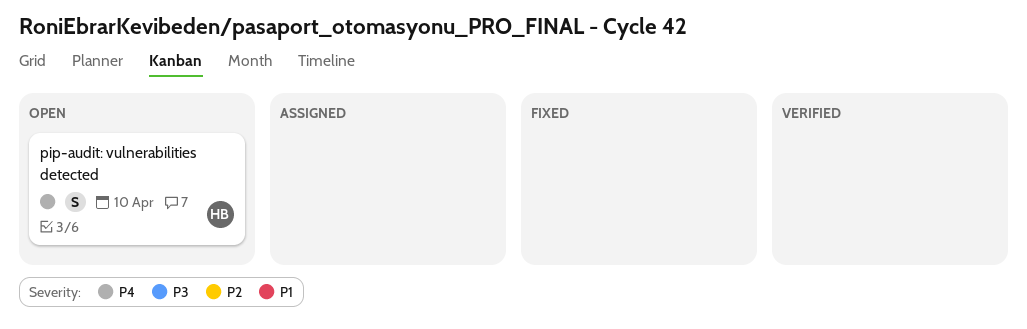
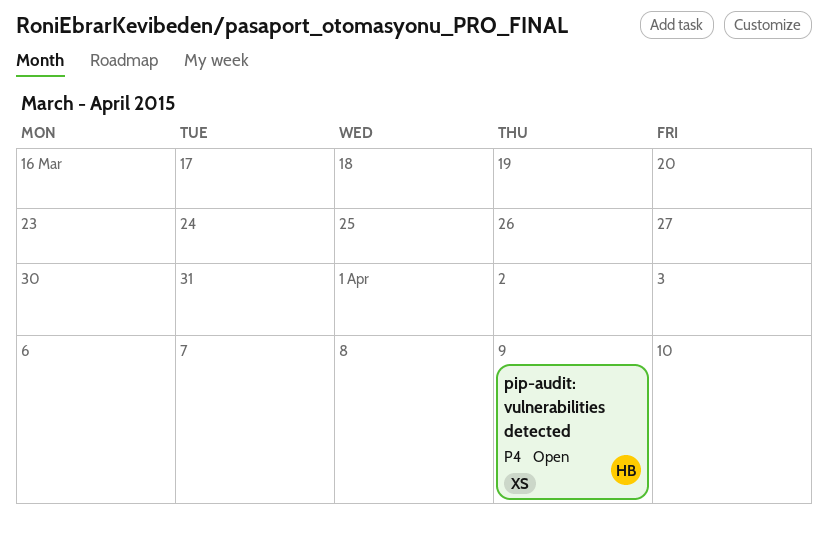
pip-audit: vulnerabilities detected, estimate: S -> XS
pip-audit: vulnerabilities detected, due: Apr 10 -> Apr 9

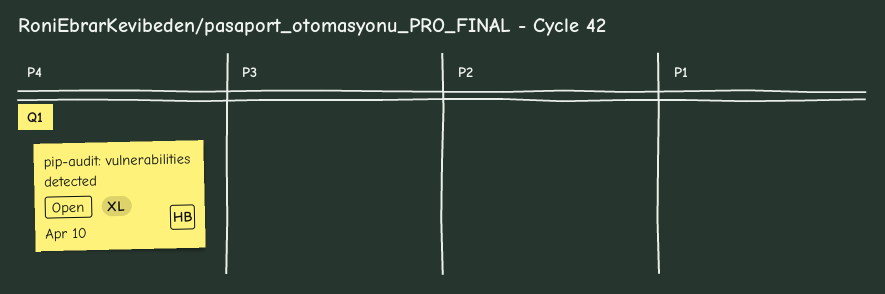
pip-audit: vulnerabilities detected, estimate: XS -> XL
pip-audit: vulnerabilities detected, due: Apr 9 -> Apr 10

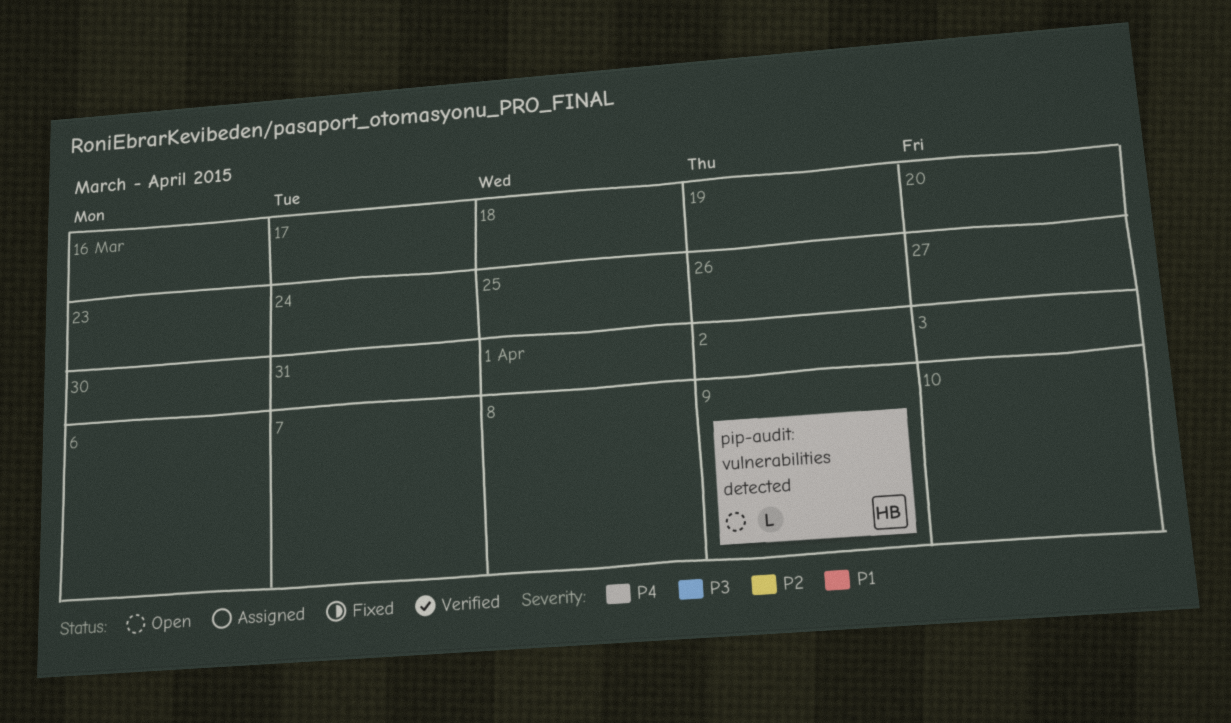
pip-audit: vulnerabilities detected, estimate: XL -> L
pip-audit: vulnerabilities detected, due: Apr 10 -> Apr 9

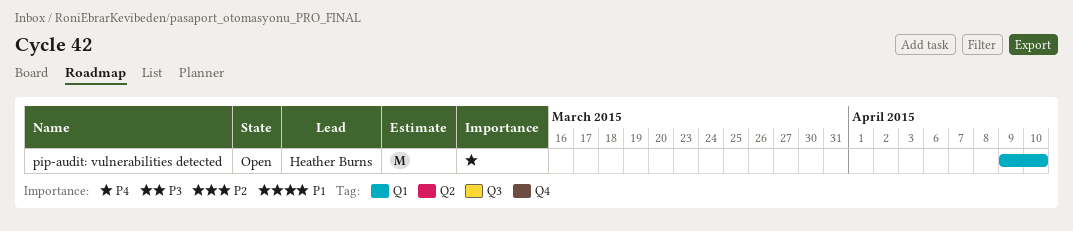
pip-audit: vulnerabilities detected, estimate: L -> M
pip-audit: vulnerabilities detected, due: Apr 9 -> Apr 10

